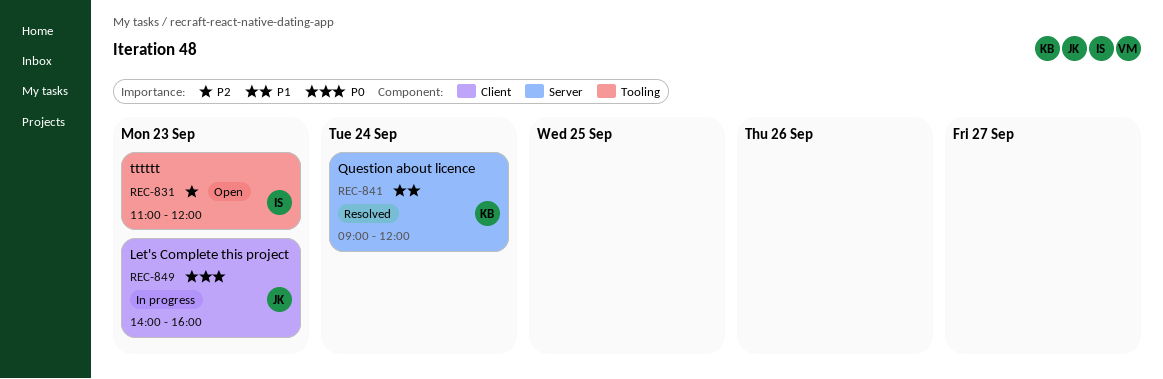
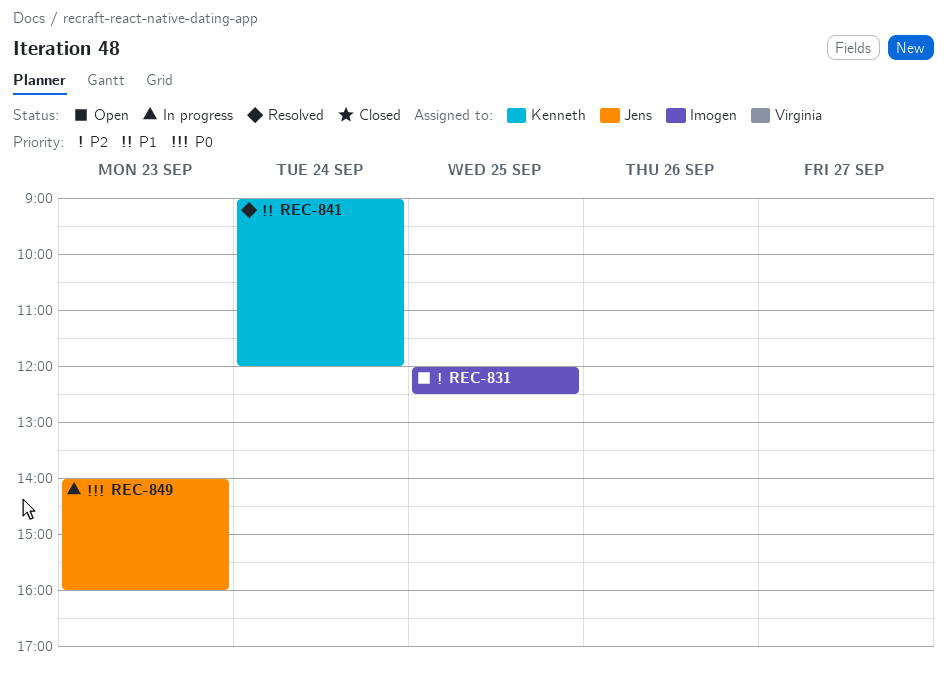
REC-831, day: Sep 23 -> Sep 25
REC-831, begins: 11:00 -> 12:00
REC-831, ends: 12:00 -> 12:30

